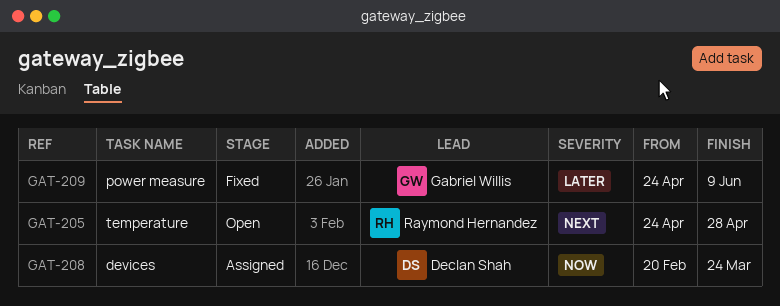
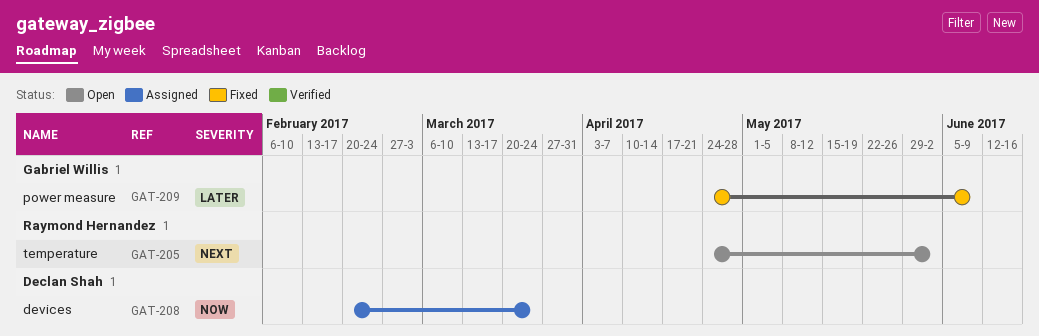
GAT-205, due: Apr 28 -> Jun 2

